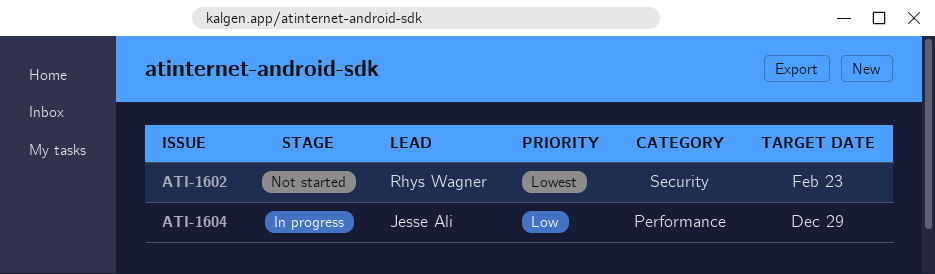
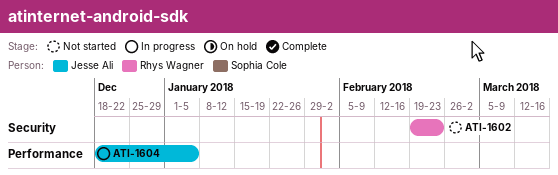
ATI-1604, due: Dec 29 -> Jan 5

